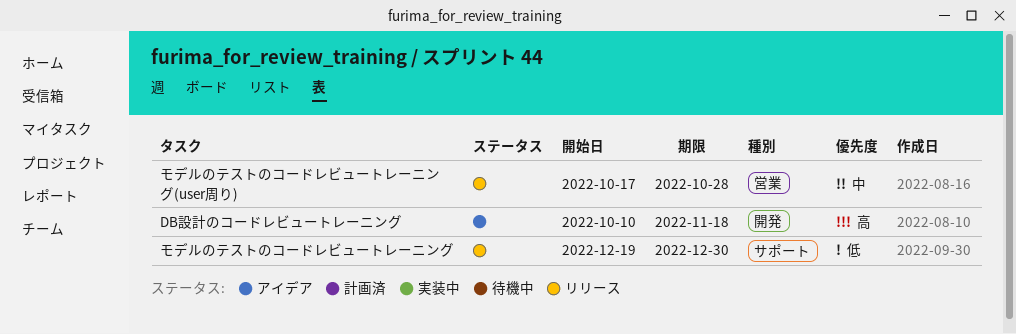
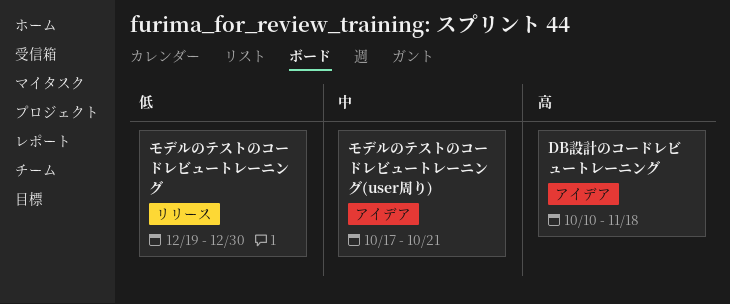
モデルのテストのコードレビュートレーニング(user周り), status: リリース -> アイデア
モデルのテストのコードレビュートレーニング(user周り), due: Oct 28 -> Oct 21

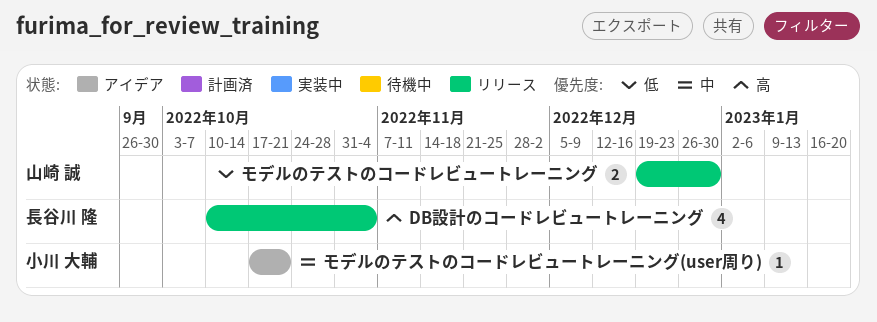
DB設計のコードレビュートレーニング, status: アイデア -> リリース
DB設計のコードレビュートレーニング, due: Nov 18 -> Nov 4

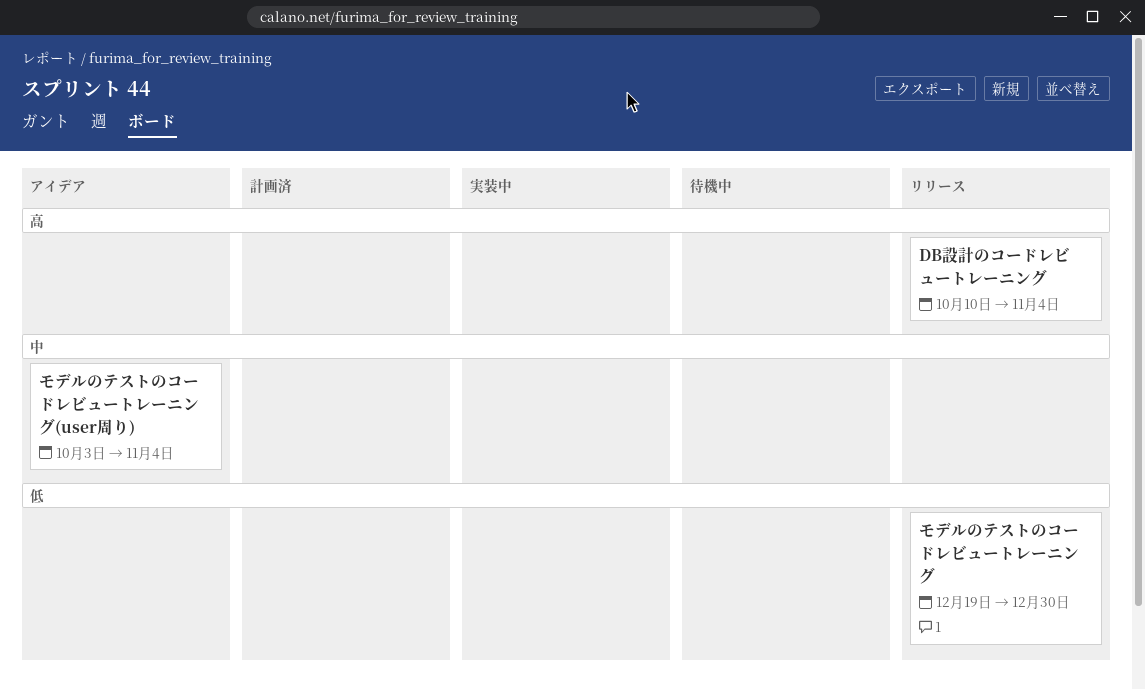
モデルのテストのコードレビュートレーニング(user周り), start: Oct 17 -> Oct 3
モデルのテストのコードレビュートレーニング(user周り), due: Oct 21 -> Nov 4

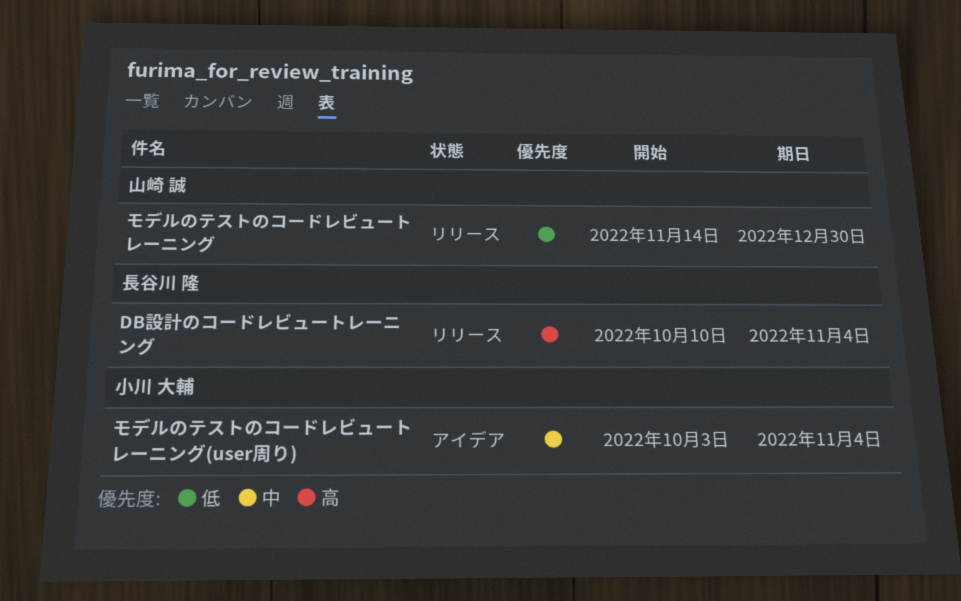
モデルのテストのコードレビュートレーニング, start: Dec 19 -> Nov 14

